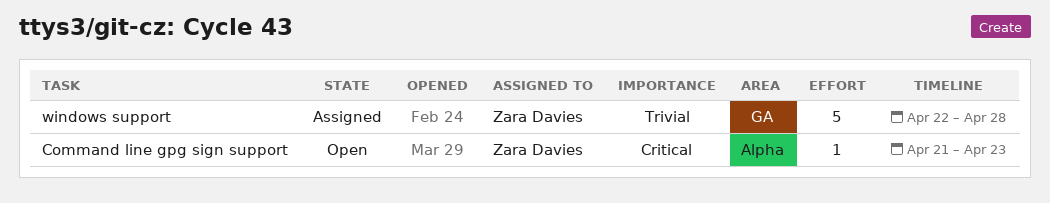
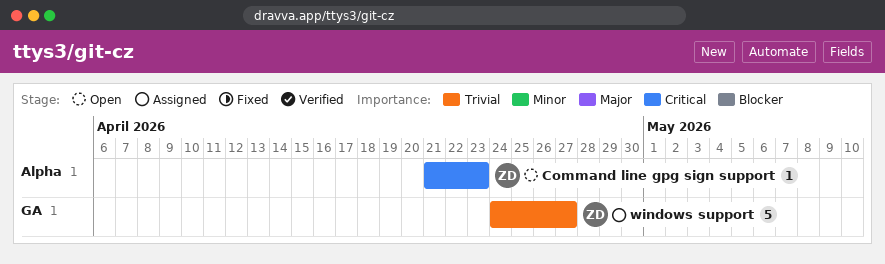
windows support, start: Apr 22 -> Apr 24
windows support, due: Apr 28 -> Apr 27

